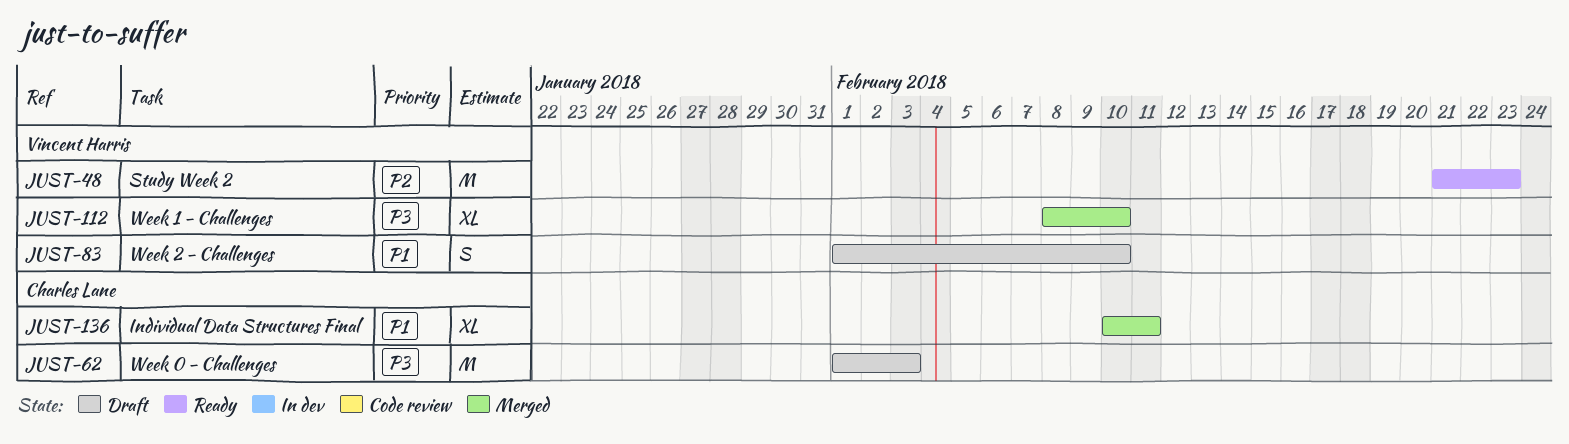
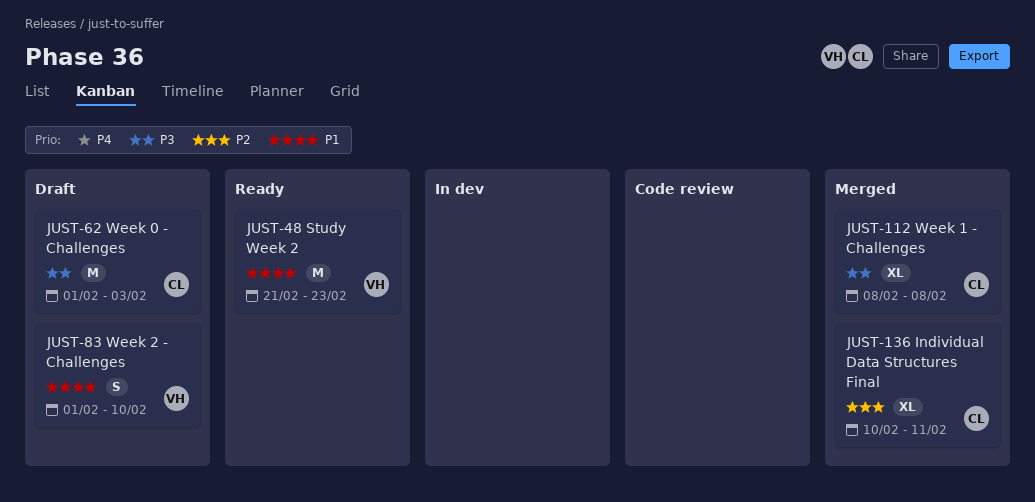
JUST-48, priority: P2 -> P1
JUST-112, owner: Vincent Harris -> Charles Lane
JUST-112, due: Feb 10 -> Feb 8
JUST-136, priority: P1 -> P2

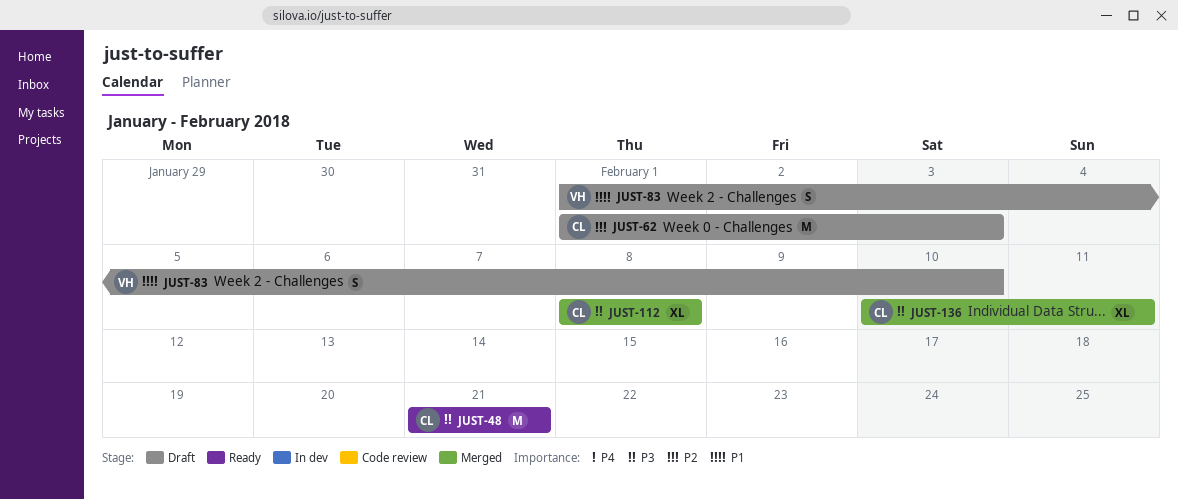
JUST-48, owner: VH -> CL
JUST-48, priority: P1 -> P3
JUST-48, due: Feb 23 -> Feb 21
JUST-62, priority: P3 -> P2
JUST-136, priority: P2 -> P3

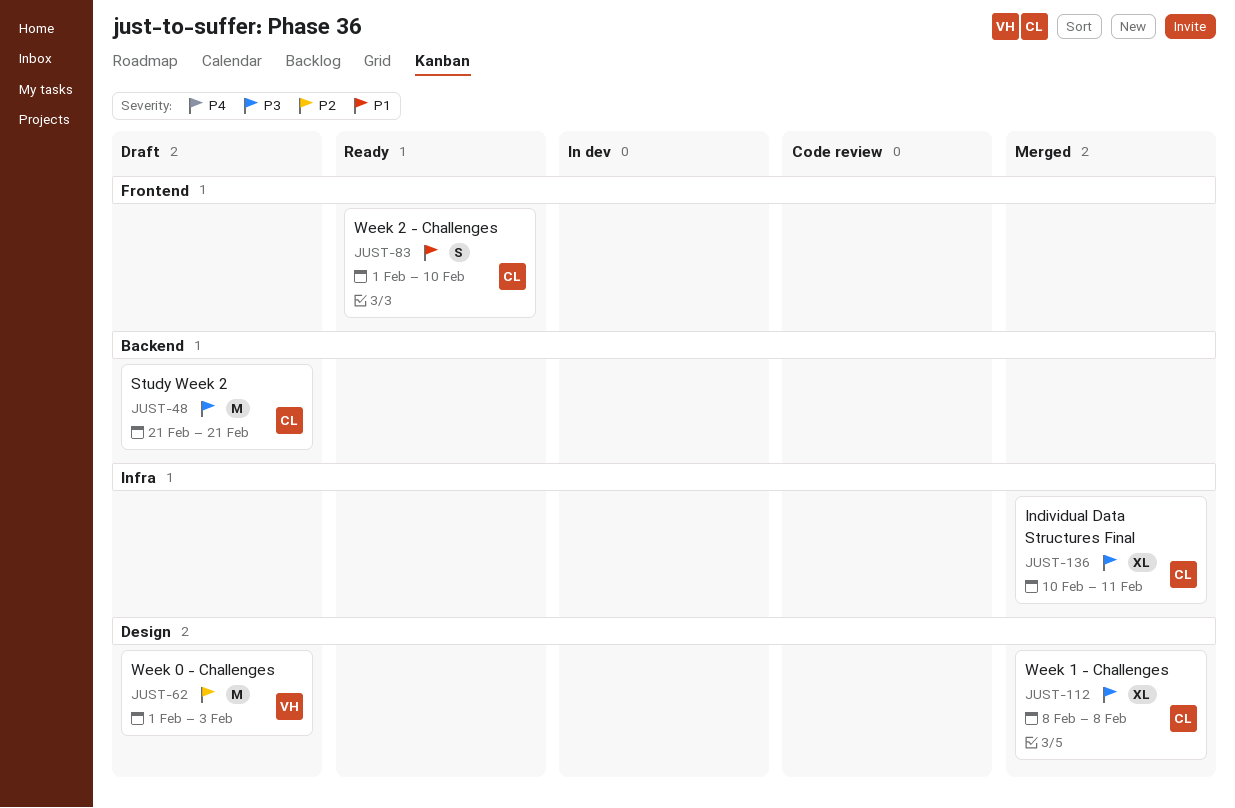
JUST-48, status: Ready -> Draft
JUST-62, owner: CL -> VH
JUST-83, status: Draft -> Ready
JUST-83, owner: VH -> CL

